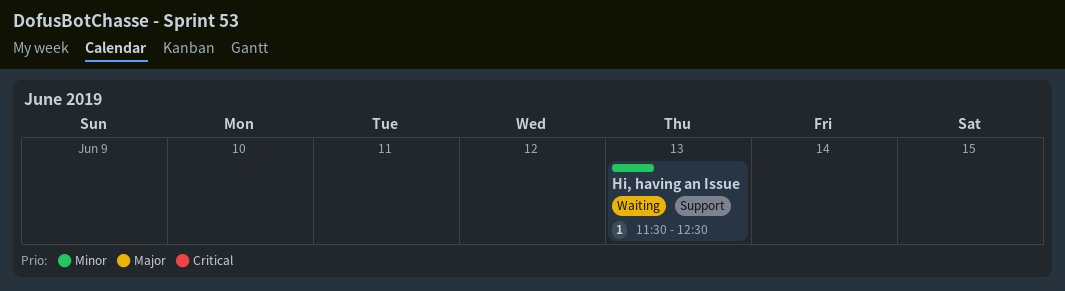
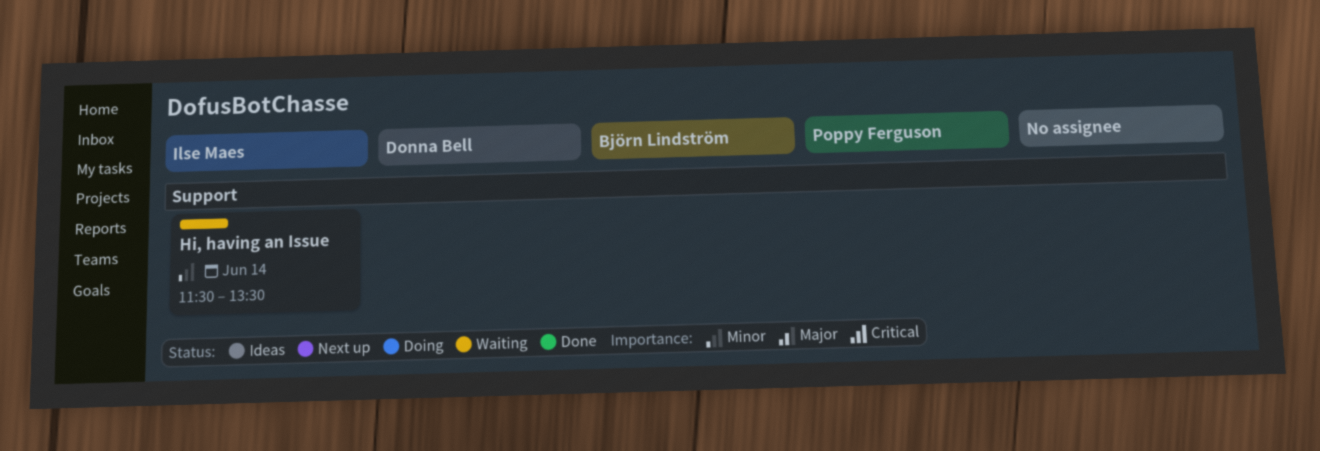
Hi, having an Issue, day: Jun 13 -> Jun 14
Hi, having an Issue, ends: 12:30 -> 13:30

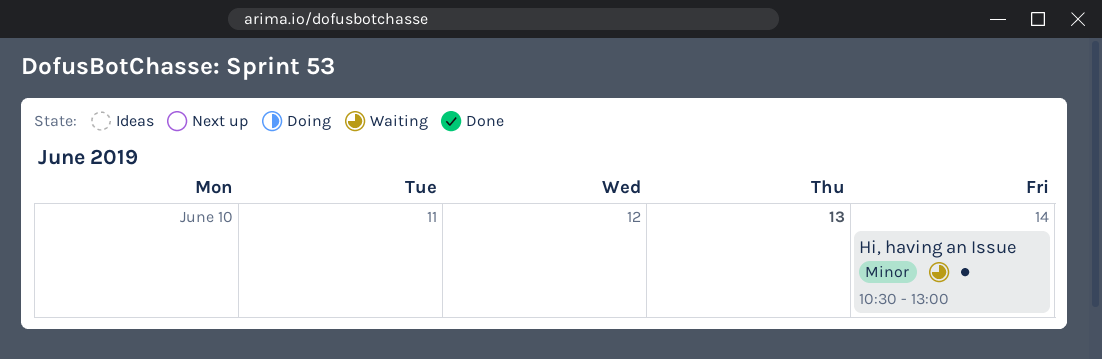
Hi, having an Issue, begins: 11:30 -> 10:30
Hi, having an Issue, ends: 13:30 -> 13:00

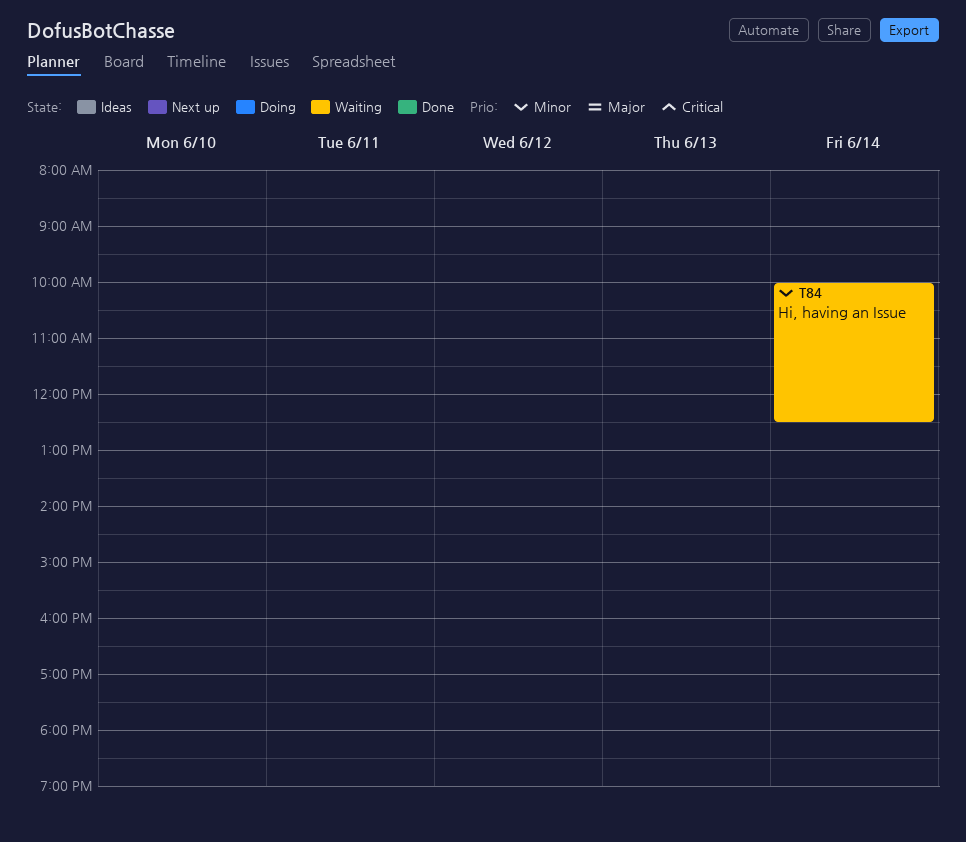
Hi, having an Issue, begins: 10:30 -> 10:00
Hi, having an Issue, ends: 13:00 -> 12:30

